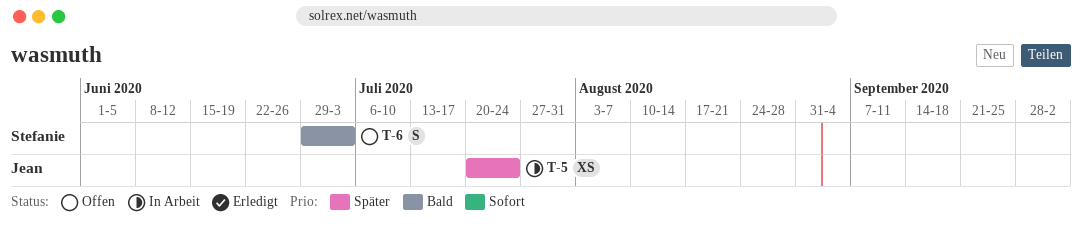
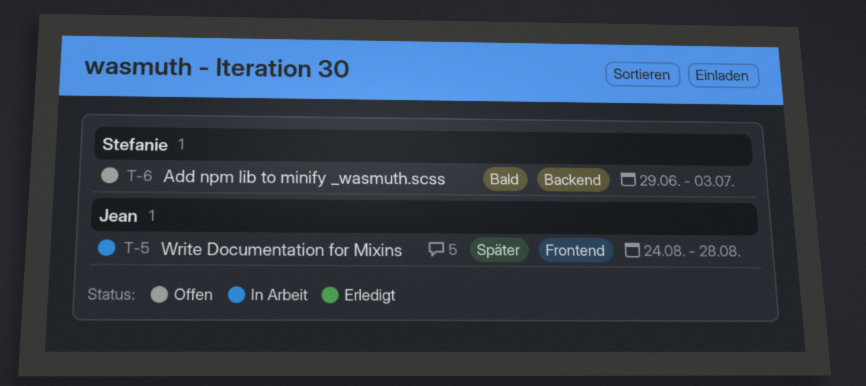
T-5, start: Jul 20 -> Aug 24
T-5, due: Jul 24 -> Aug 28

